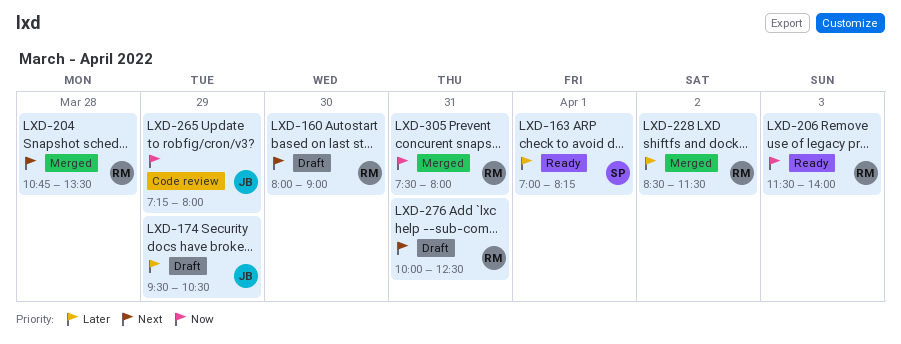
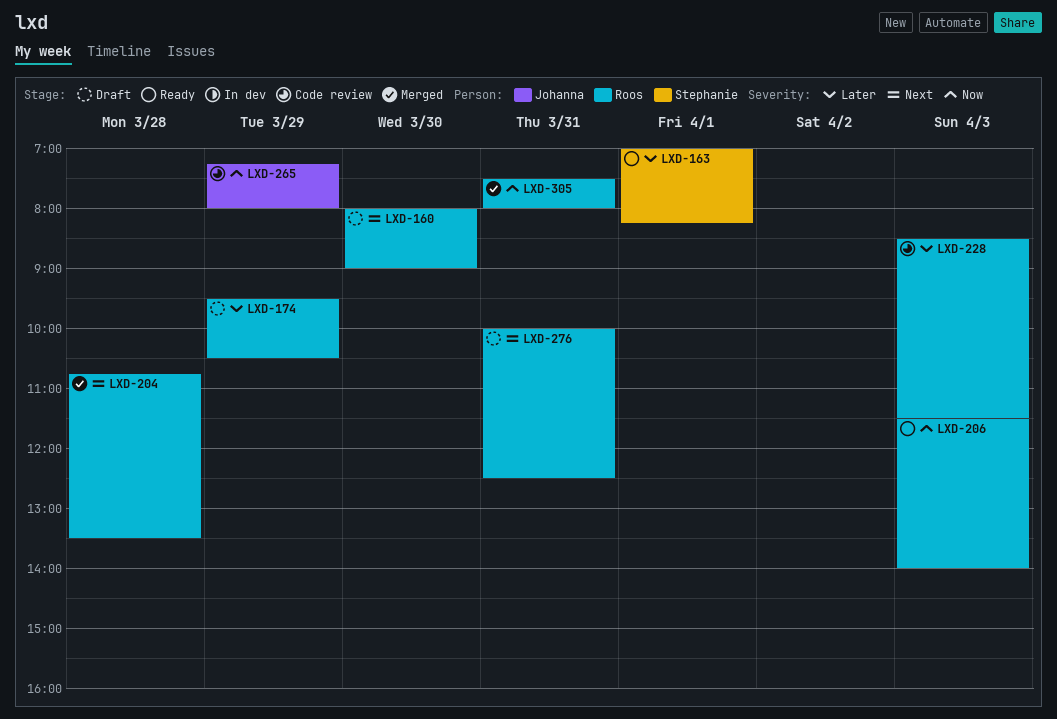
LXD-174, owner: Johanna -> Roos
LXD-228, status: Merged -> Code review
LXD-228, day: Apr 2 -> Apr 3

